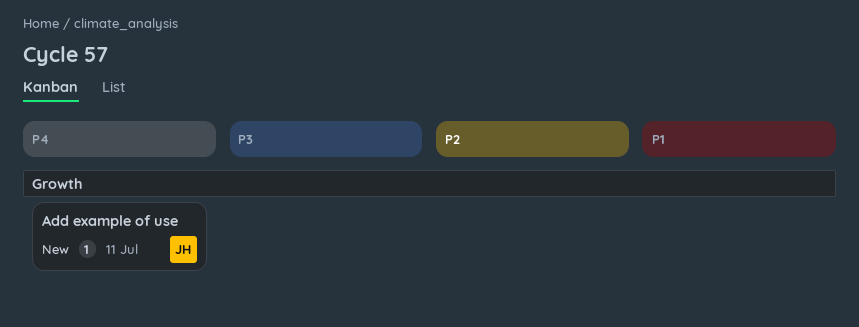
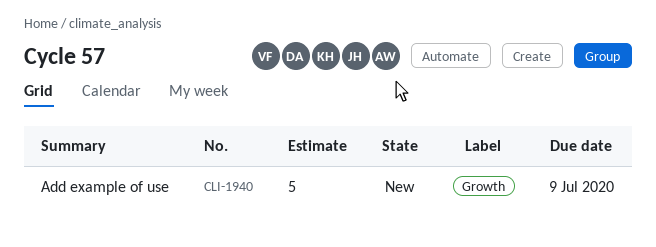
Add example of use, estimate: 1 -> 5
Add example of use, due: Jul 11 -> Jul 9

